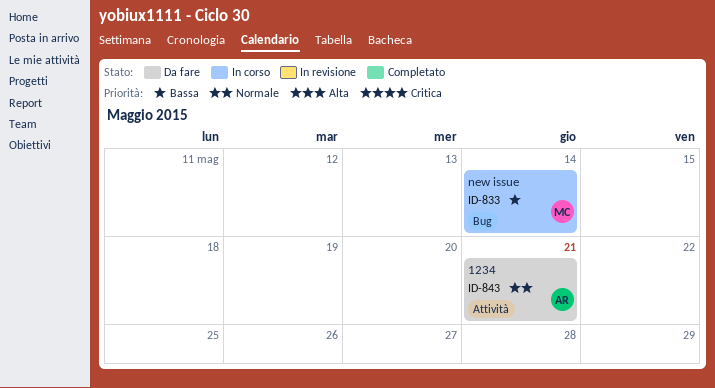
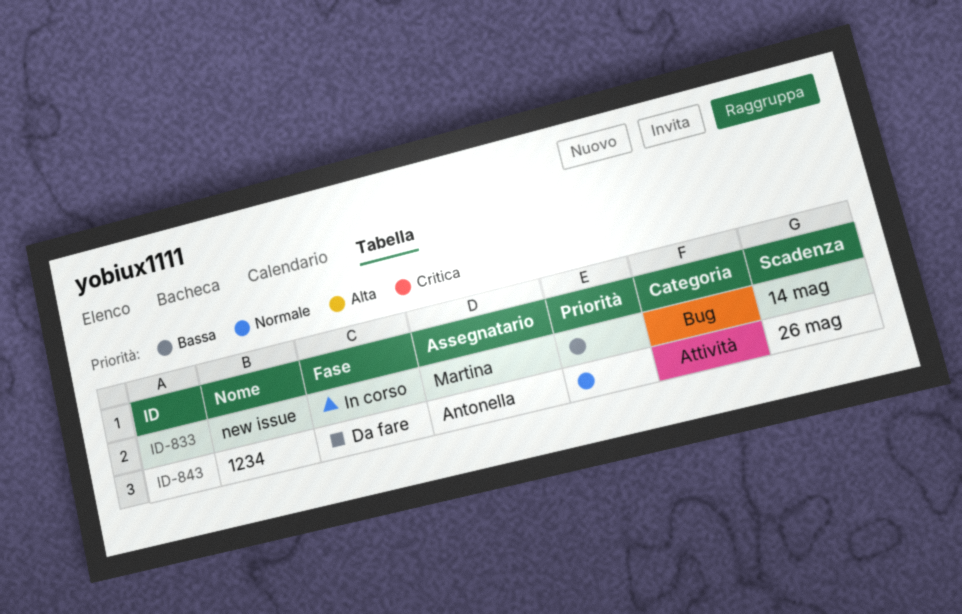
ID-843, due: May 21 -> May 26

